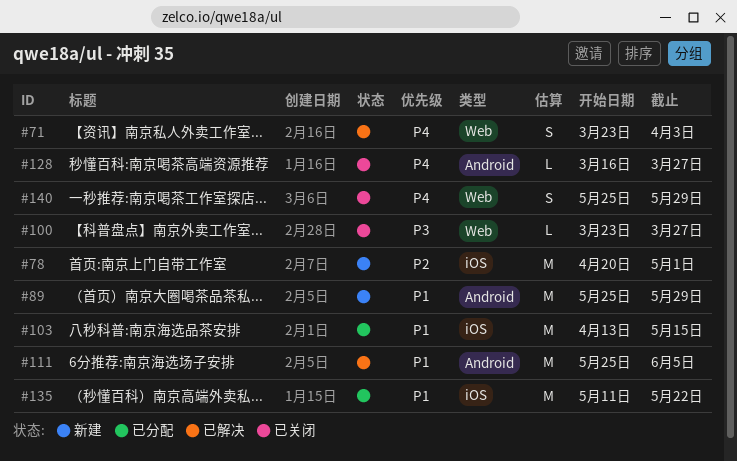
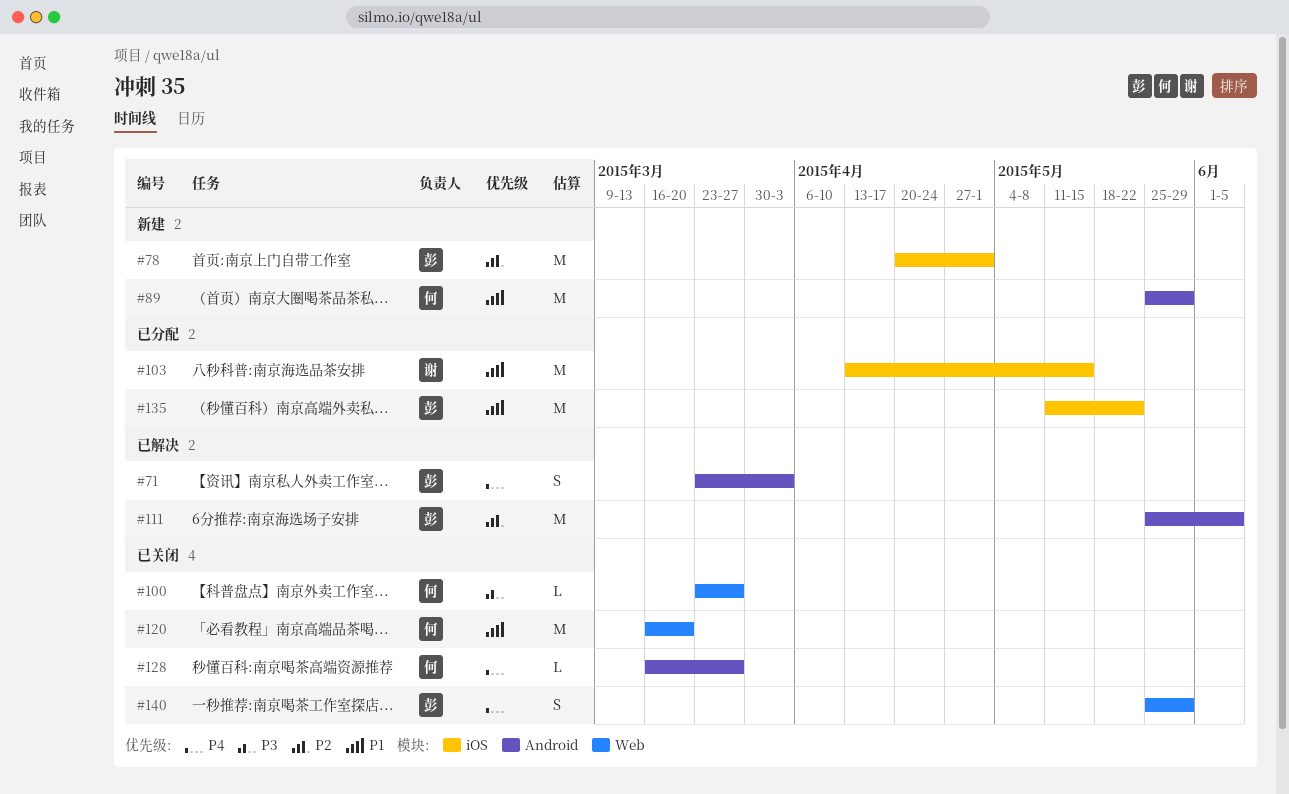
#71, label: Web -> Android
#111, priority: P1 -> P2
#120: none -> present

